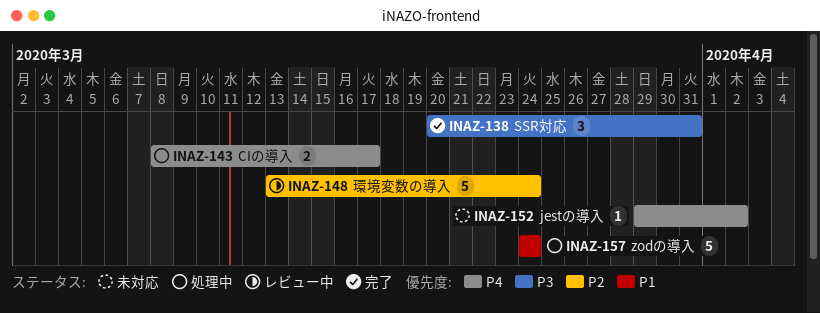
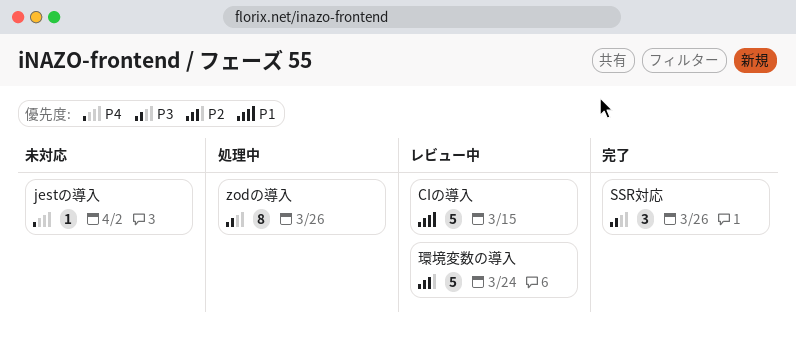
CIの導入, status: 処理中 -> レビュー中
CIの導入, priority: P4 -> P1
CIの導入, estimate: 2 -> 5
CIの導入, due: Mar 17 -> Mar 15
SSR対応, due: Mar 31 -> Mar 26
zodの導入, priority: P1 -> P3
zodの導入, estimate: 5 -> 8
zodの導入, due: Mar 24 -> Mar 26

